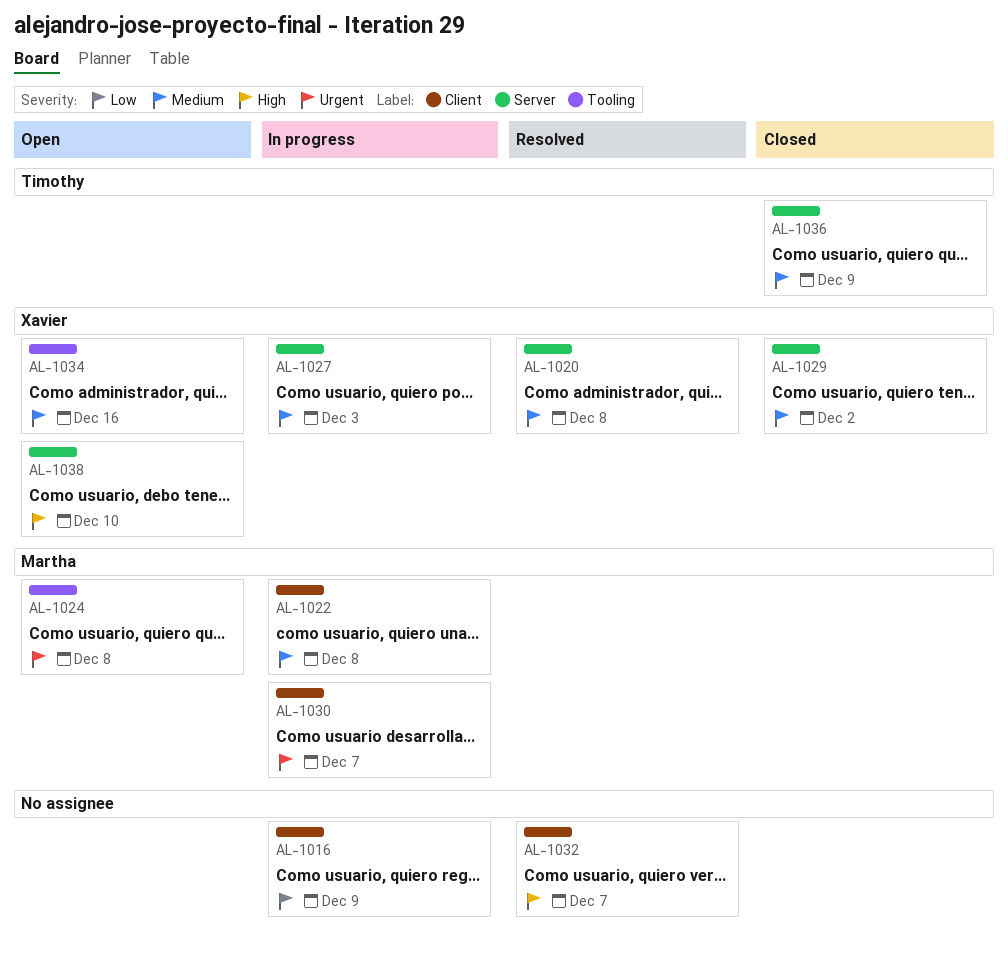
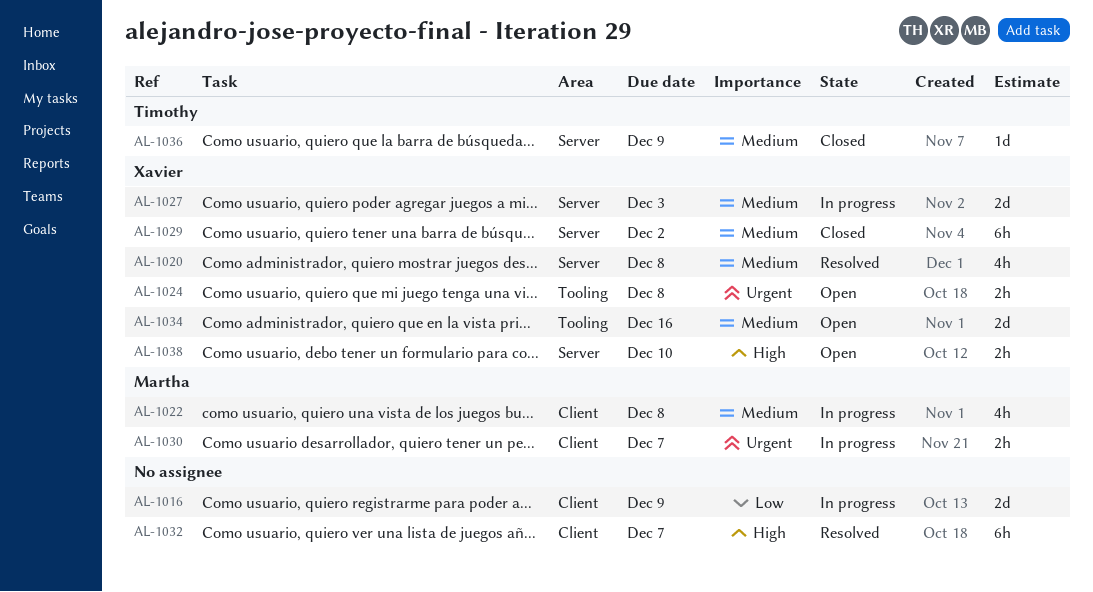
AL-1024, owner: Martha -> Xavier

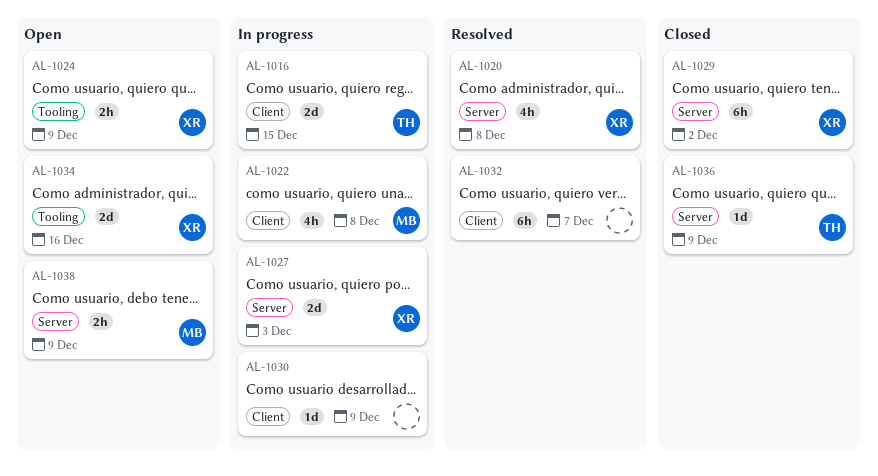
AL-1016, owner: none -> Timothy
AL-1016, due: Dec 9 -> Dec 15
AL-1024, due: Dec 8 -> Dec 9
AL-1030, owner: Martha -> none
AL-1030, estimate: 2h -> 1d
AL-1030, due: Dec 7 -> Dec 9
AL-1038, owner: Xavier -> Martha
AL-1038, due: Dec 10 -> Dec 9

